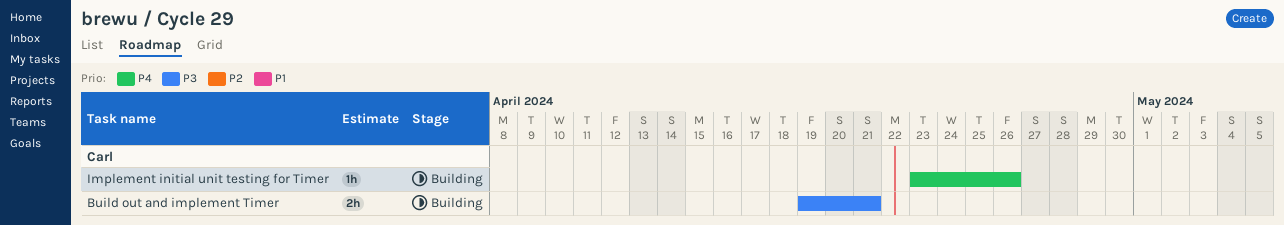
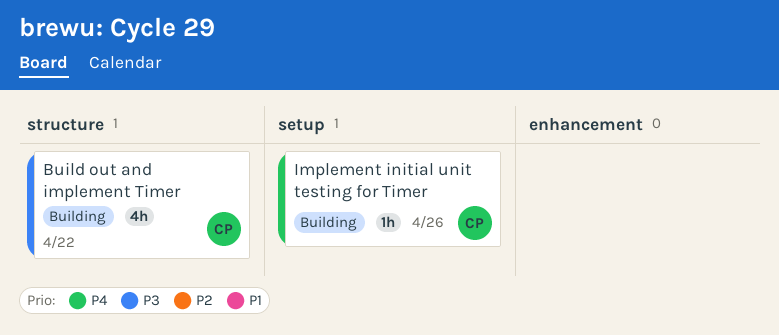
Build out and implement Timer, estimate: 2h -> 4h
Build out and implement Timer, due: Apr 21 -> Apr 22

